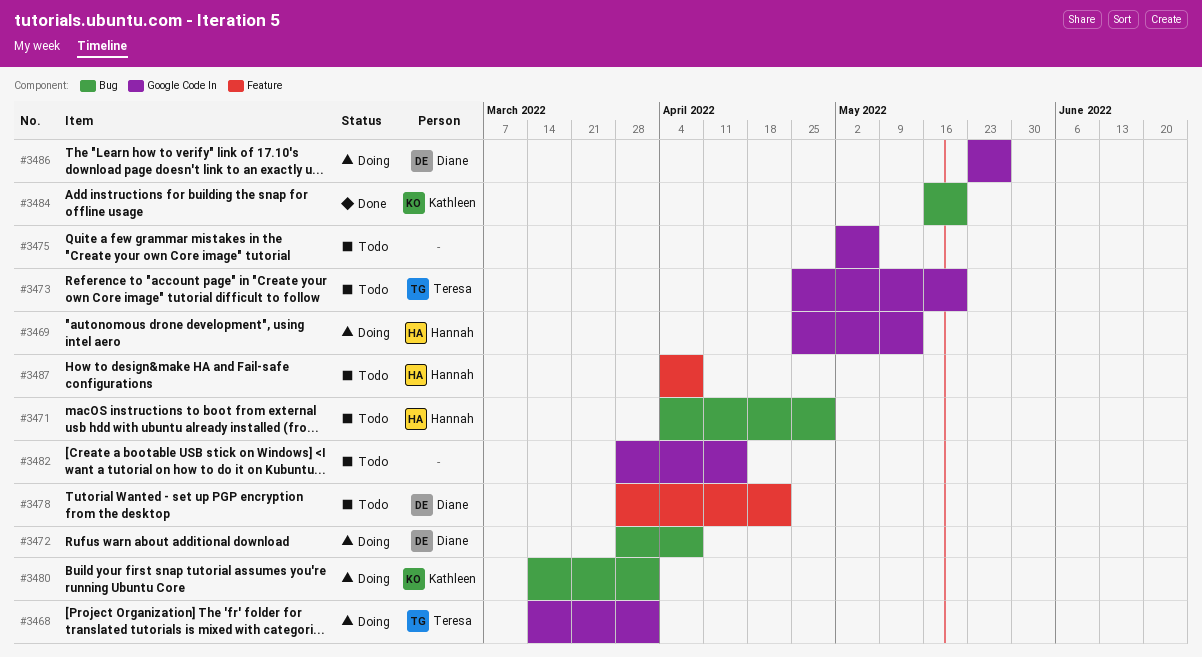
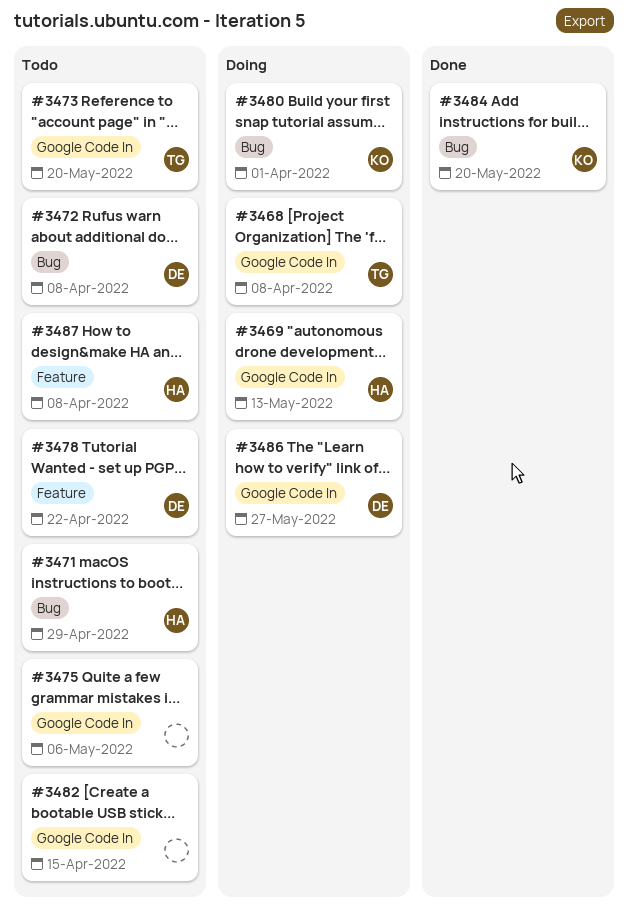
#3468, due: Apr 1 -> Apr 8
#3472, status: Doing -> Todo

